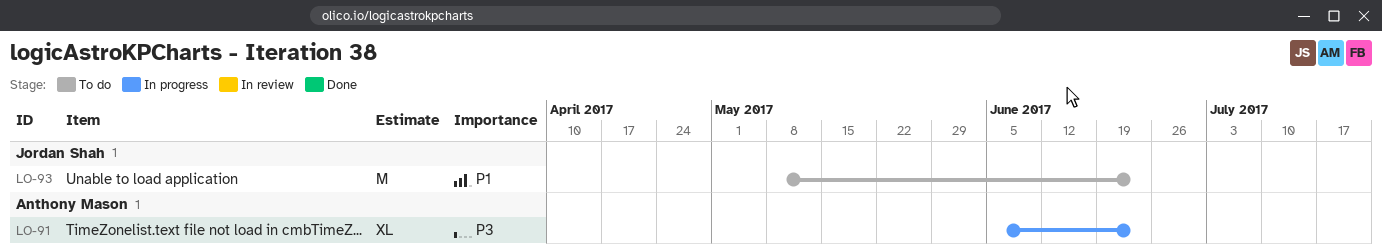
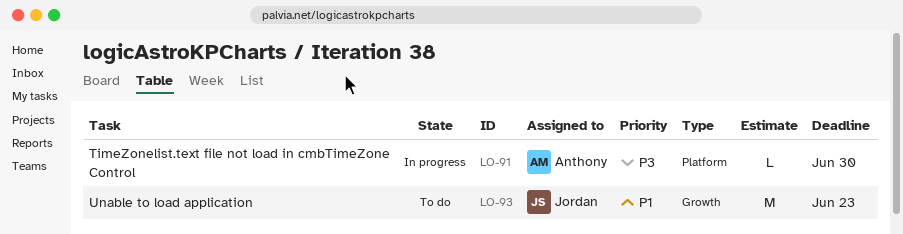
LO-91, estimate: XL -> L
LO-91, due: Jun 23 -> Jun 30

